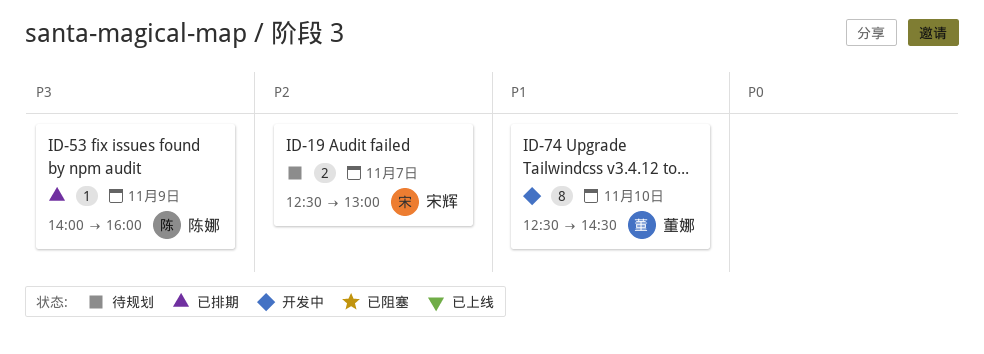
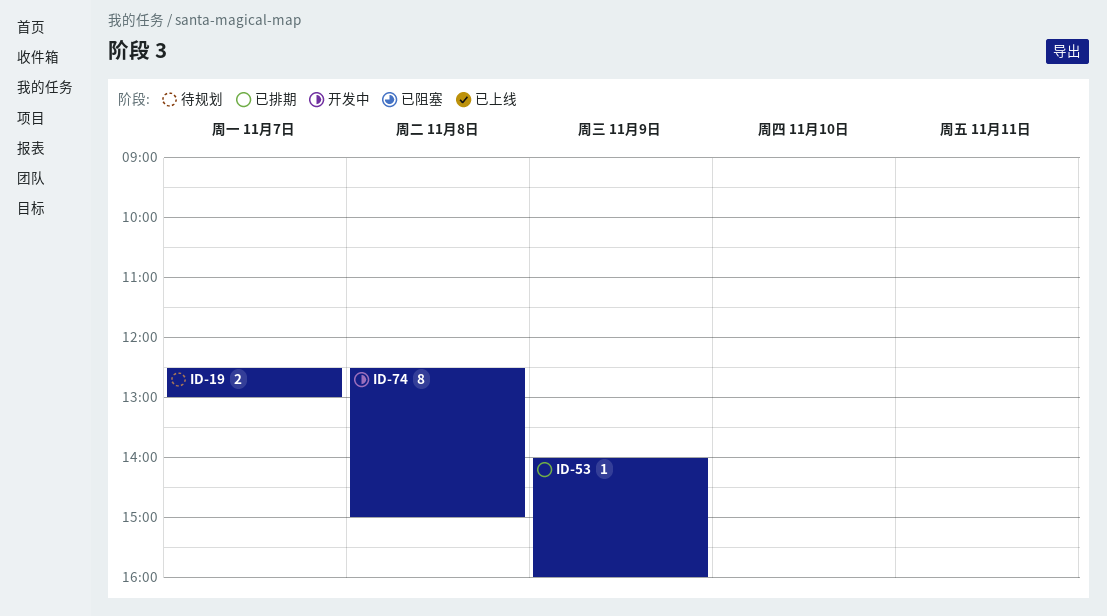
ID-74, day: Nov 10 -> Nov 8
ID-74, ends: 14:30 -> 15:00

